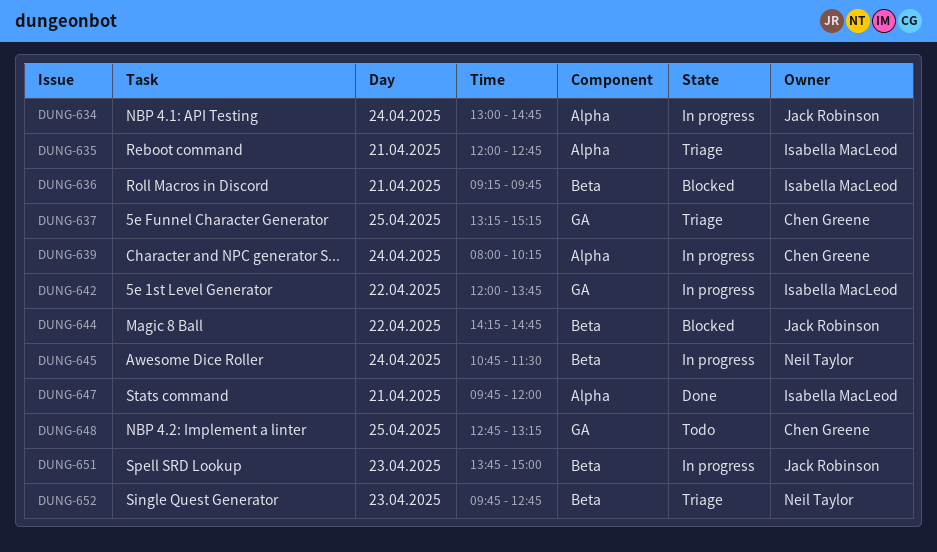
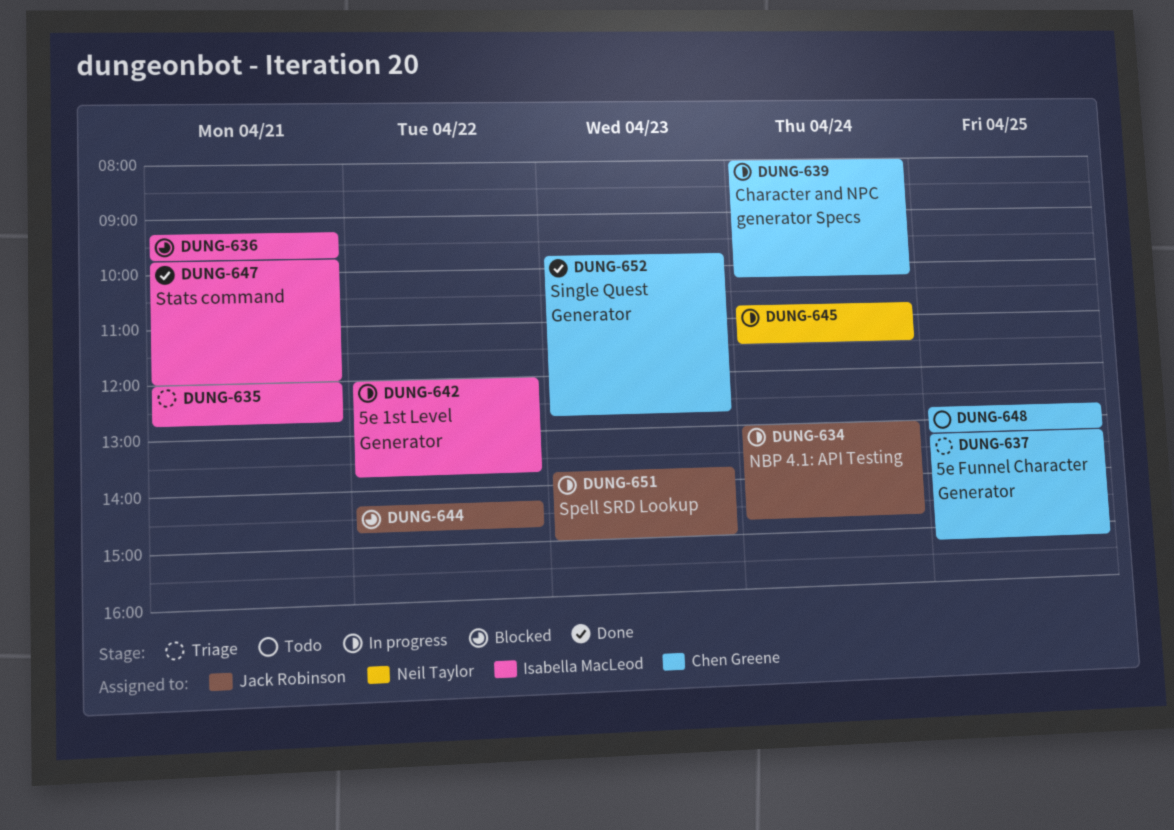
DUNG-652, status: Triage -> Done
DUNG-652, owner: Neil Taylor -> Chen Greene

